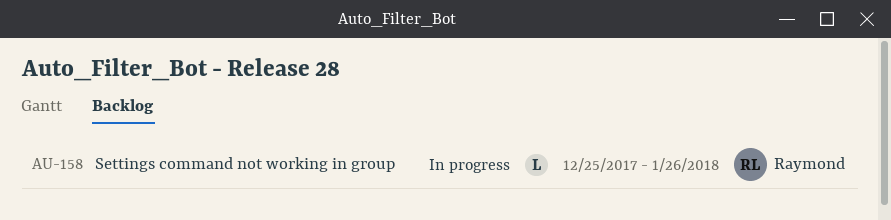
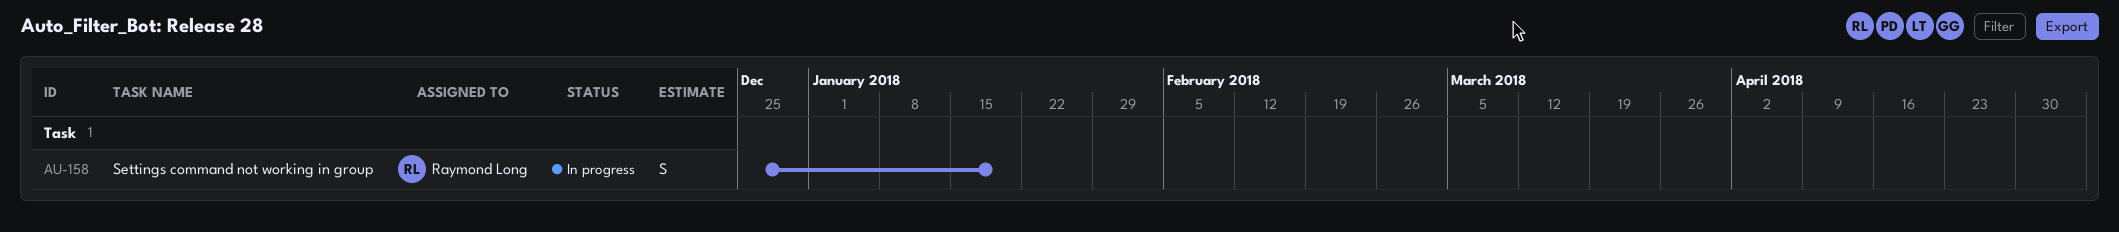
AU-158, estimate: L -> S
AU-158, due: Jan 26 -> Jan 19

